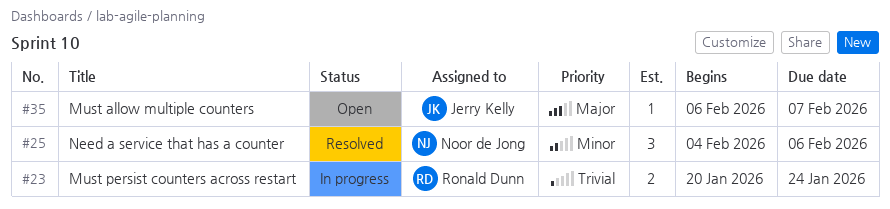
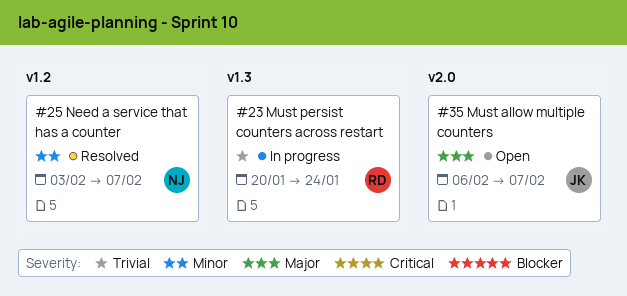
#25, start: Feb 4 -> Feb 3
#25, due: Feb 6 -> Feb 7

